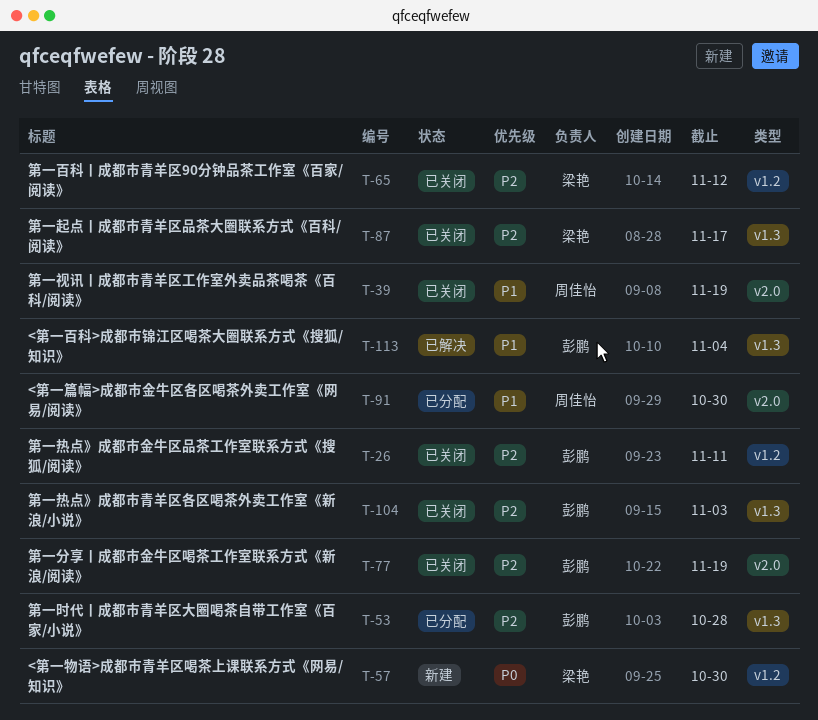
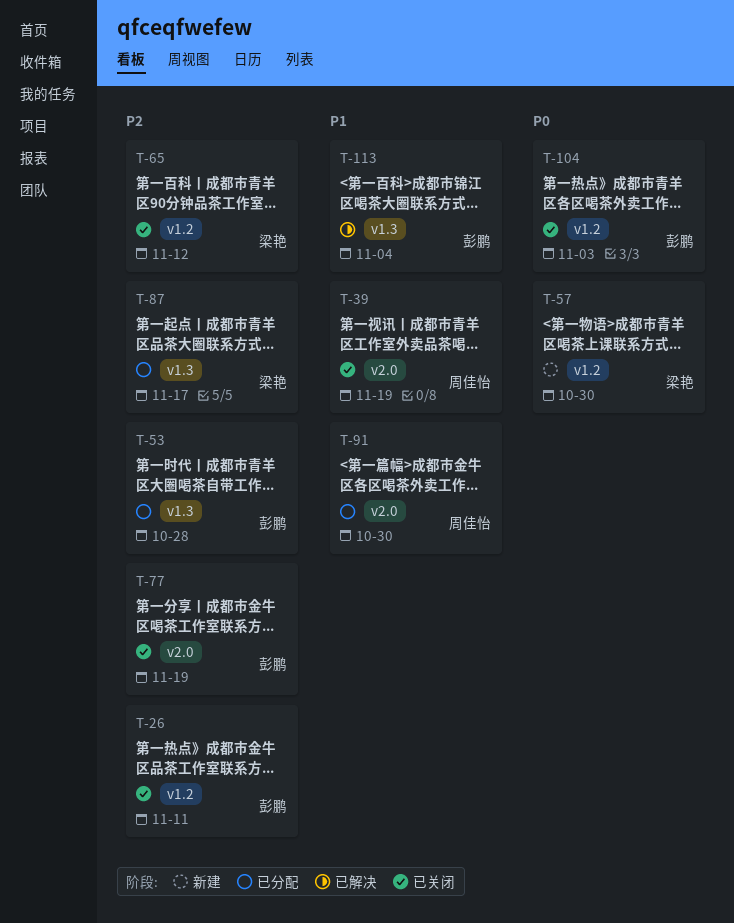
T-87, status: 已关闭 -> 已分配
T-104, priority: P2 -> P0
T-104, label: v1.3 -> v1.2

